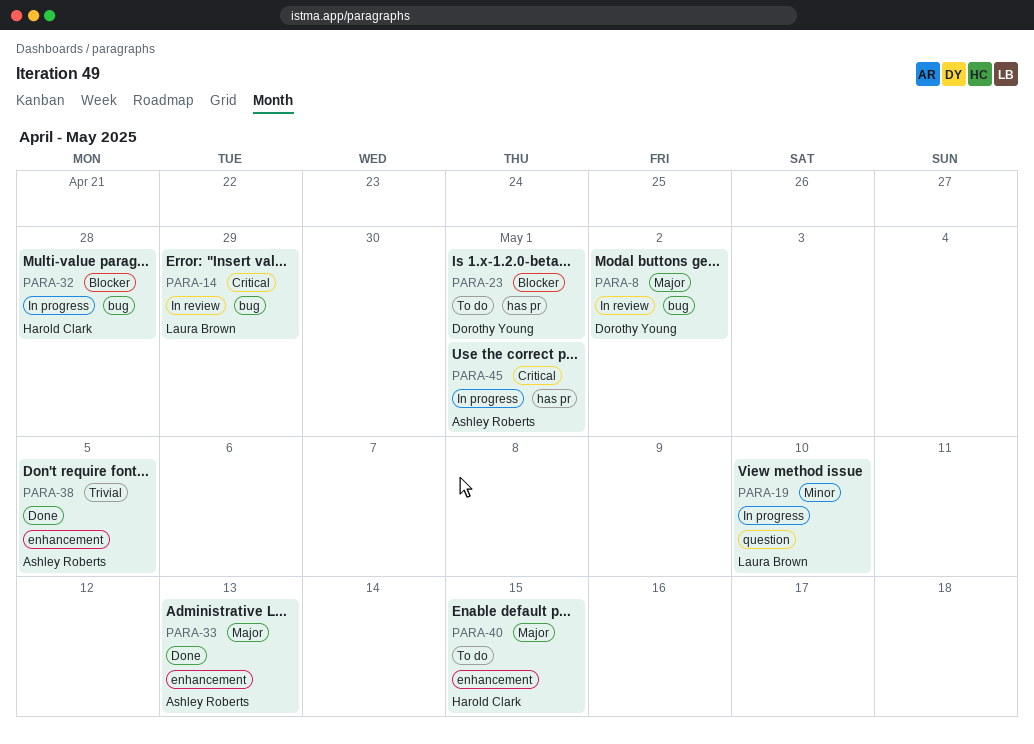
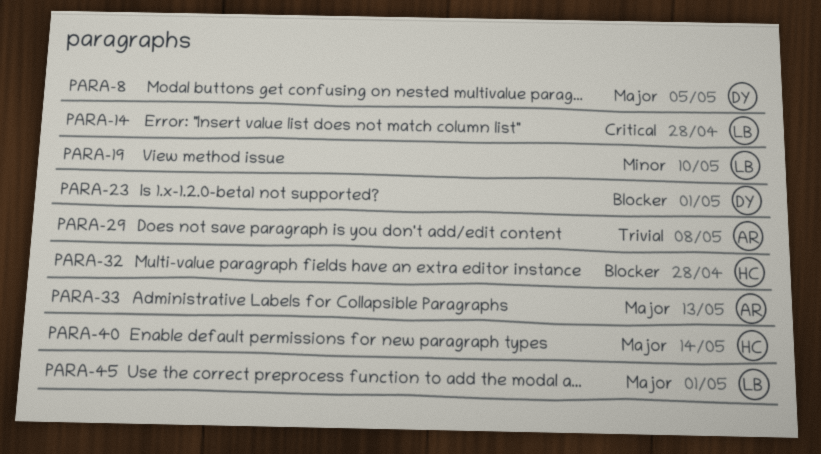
PARA-8, due: May 2 -> May 5
PARA-14, due: Apr 29 -> Apr 28
PARA-29: none -> present
PARA-38: present -> none
PARA-40, due: May 15 -> May 14
PARA-45, owner: Ashley Roberts -> Laura Brown
PARA-45, priority: Critical -> Major

